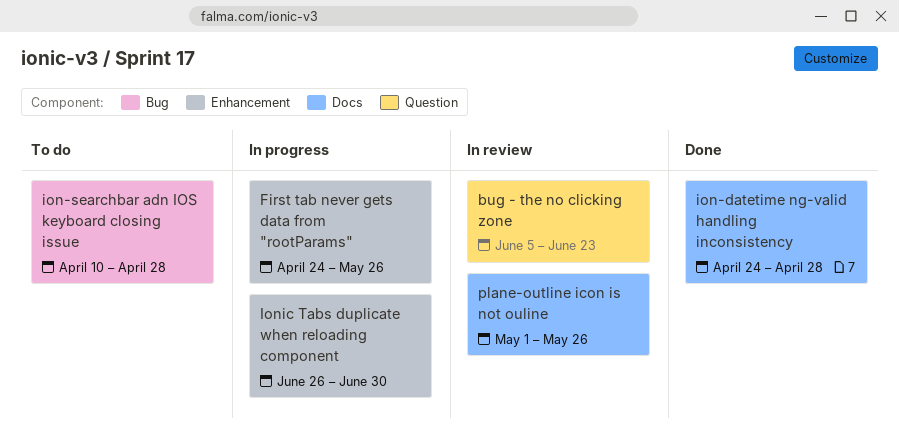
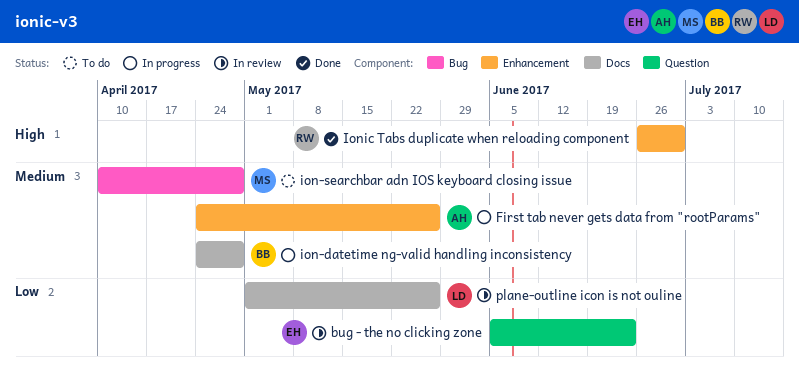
ion-datetime ng-valid handling inconsistency, status: Done -> In progress
Ionic Tabs duplicate when reloading component, status: In progress -> Done

